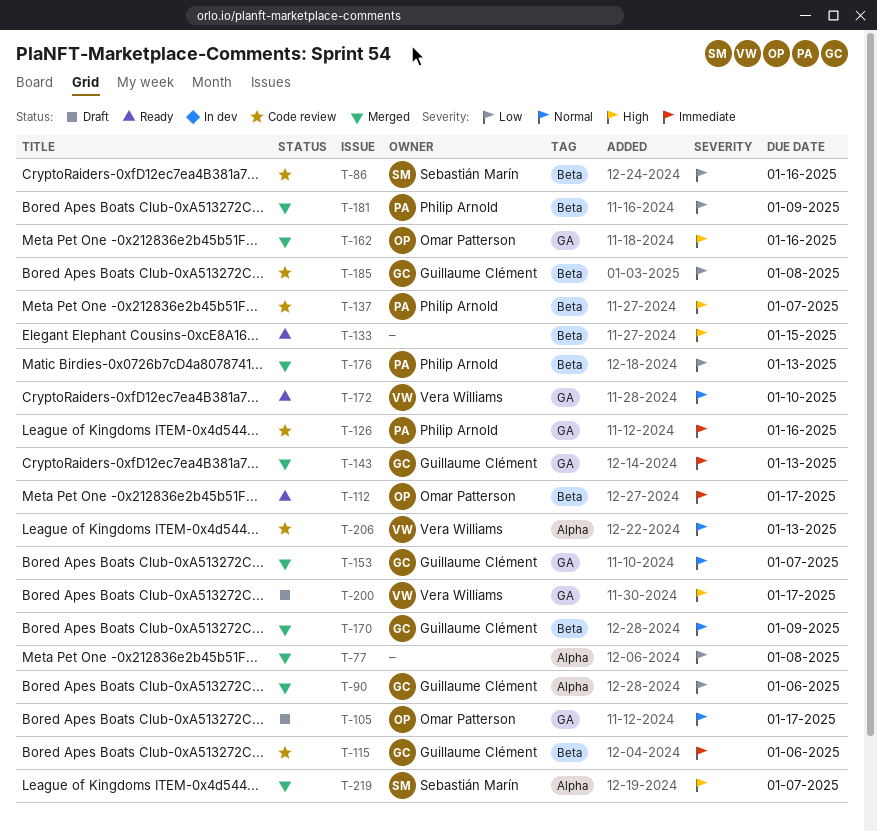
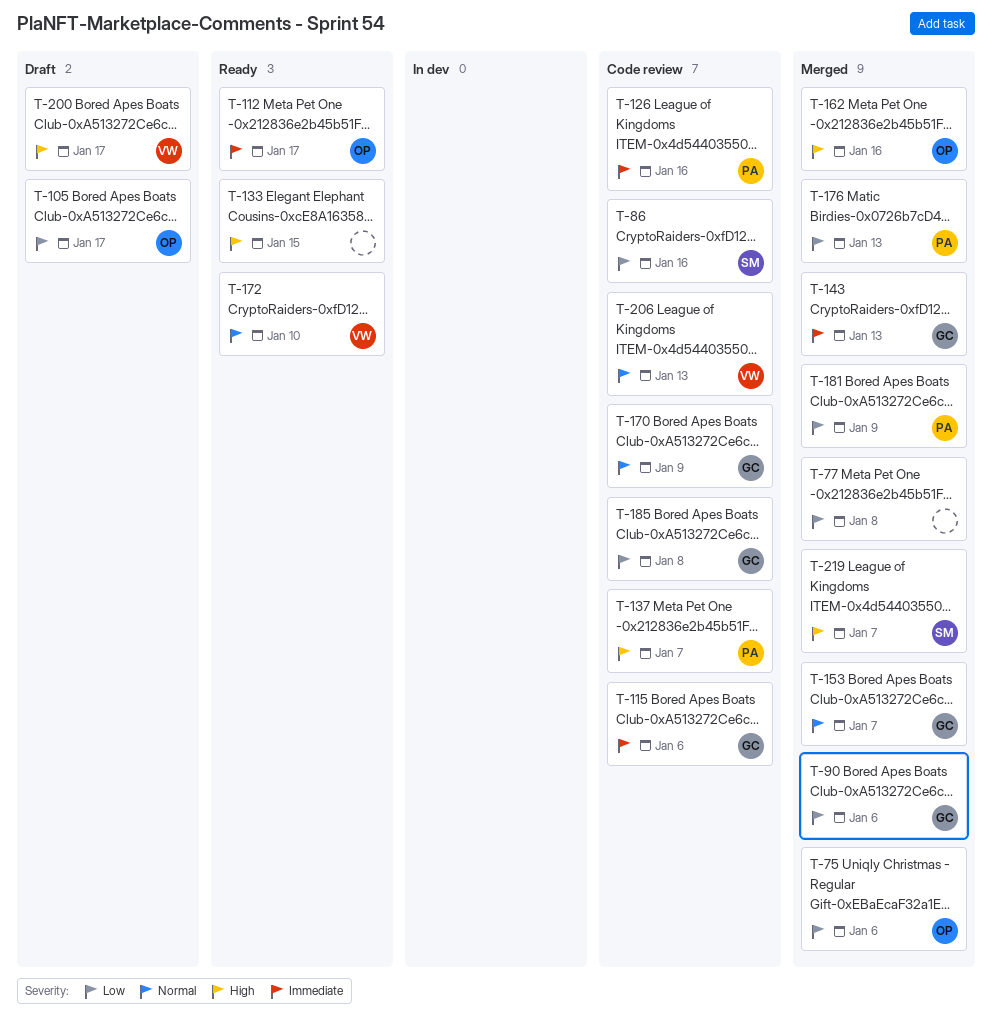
T-75: none -> present
T-105, priority: Normal -> Low
T-170, status: Merged -> Code review

